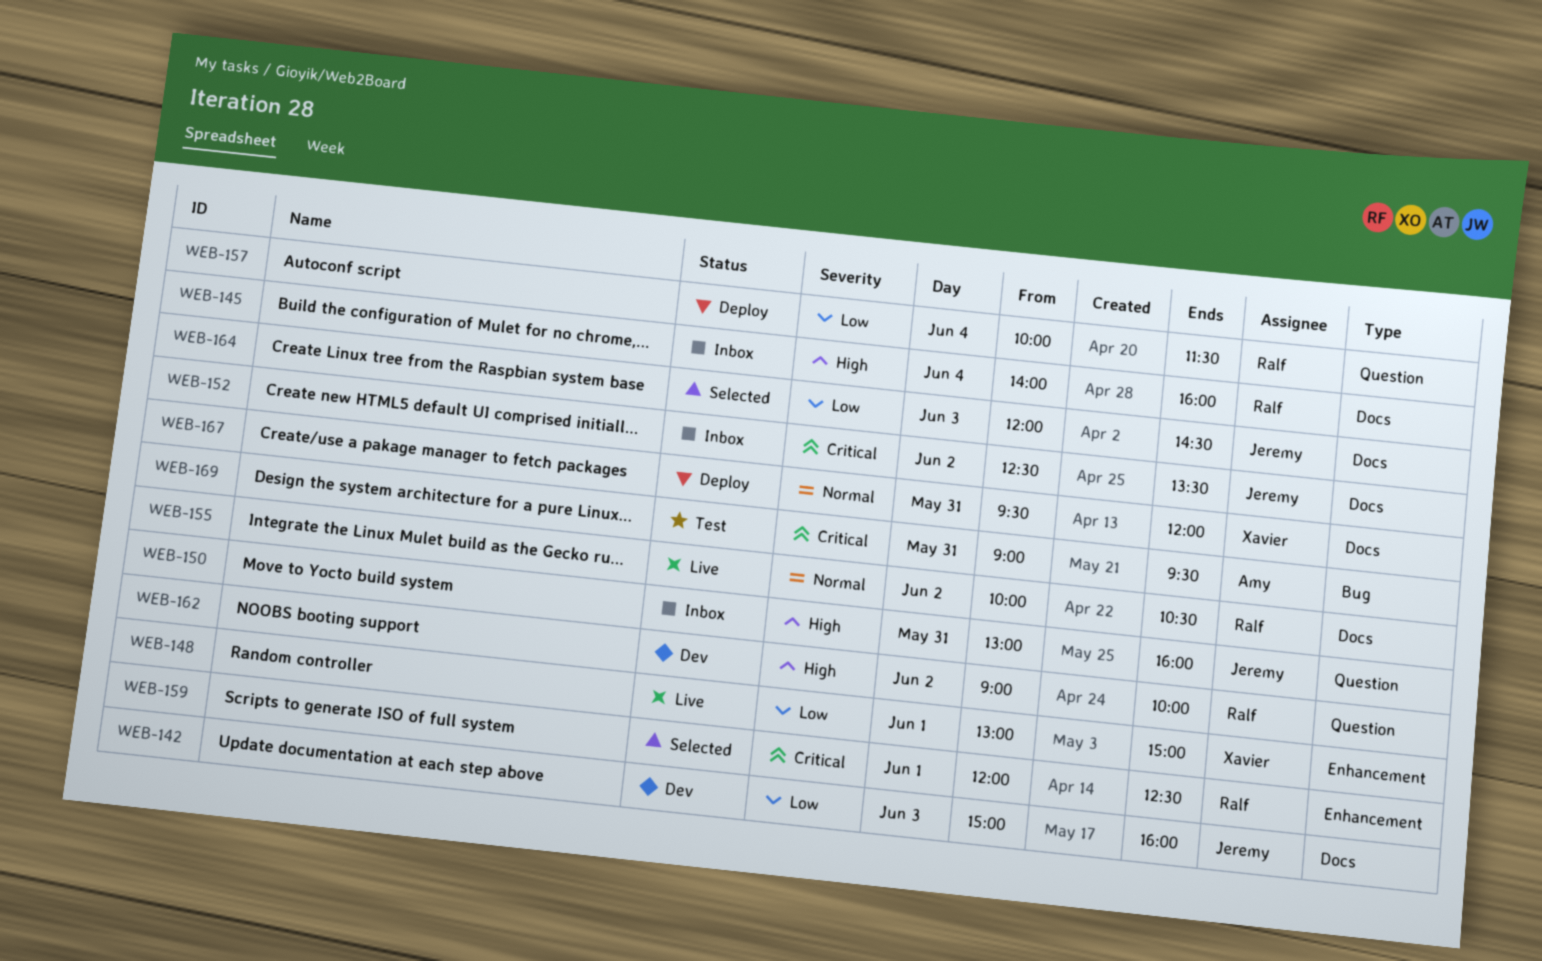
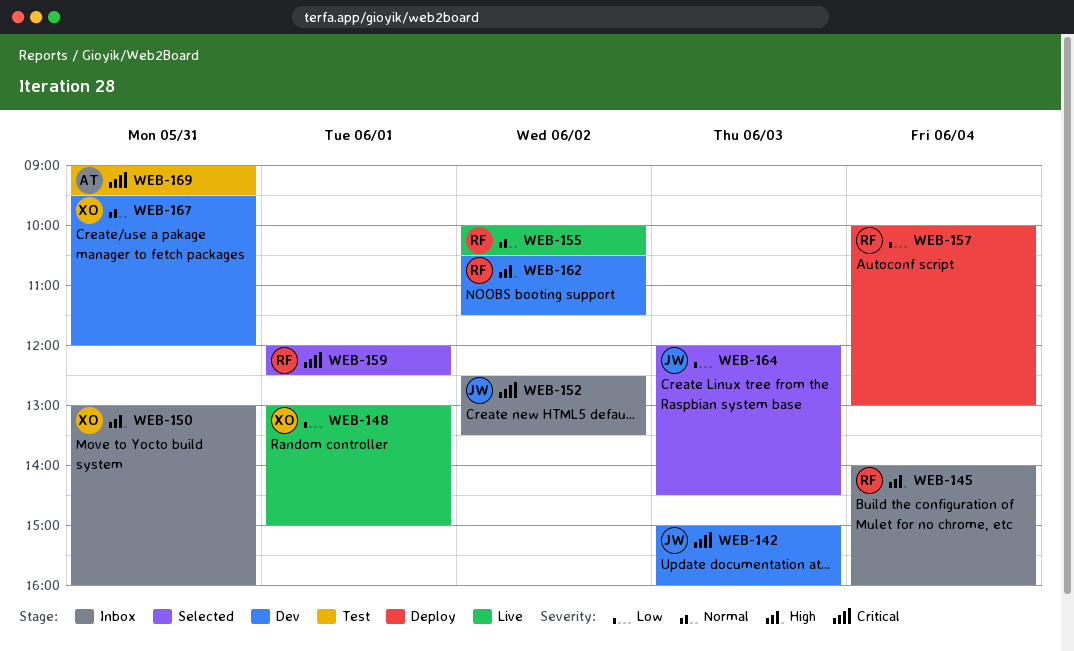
WEB-142, priority: Low -> Critical
WEB-150, owner: Jeremy -> Xavier
WEB-157, ends: 11:30 -> 13:00
WEB-162, begins: 09:00 -> 10:30
WEB-162, ends: 10:00 -> 11:30
WEB-167, status: Deploy -> Dev

